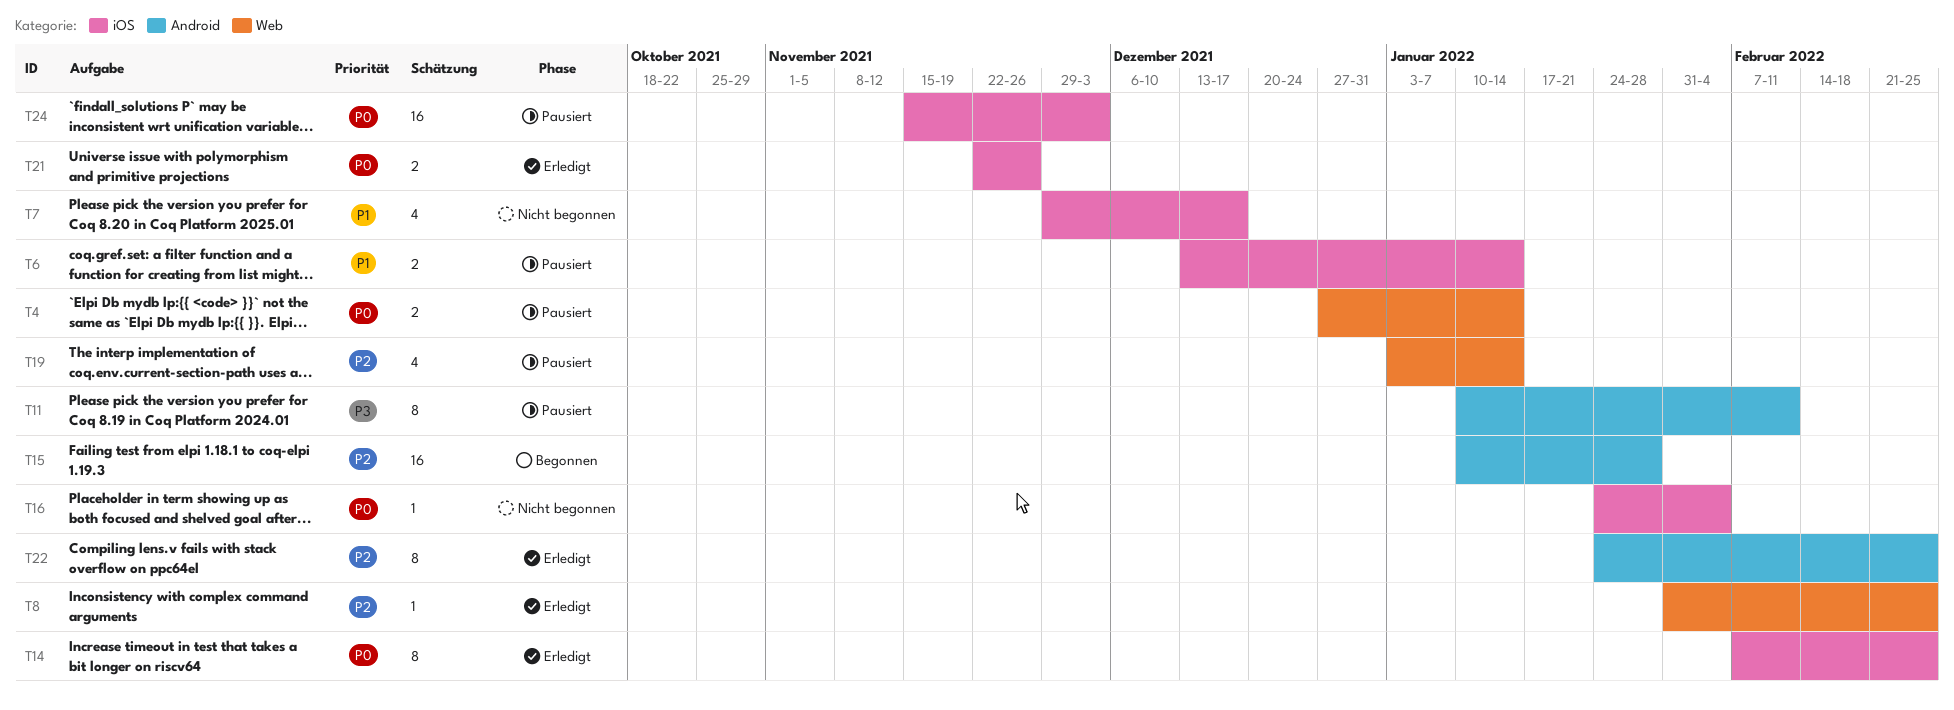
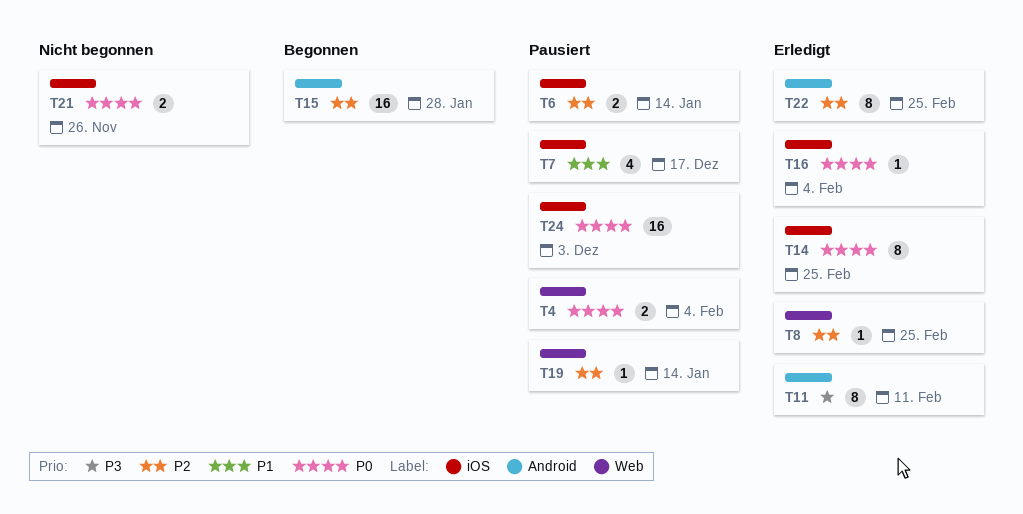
T4, due: Jan 14 -> Feb 4
T6, priority: P1 -> P2
T7, status: Nicht begonnen -> Pausiert
T11, status: Pausiert -> Erledigt
T16, status: Nicht begonnen -> Erledigt
T19, estimate: 4 -> 1
T21, status: Erledigt -> Nicht begonnen

